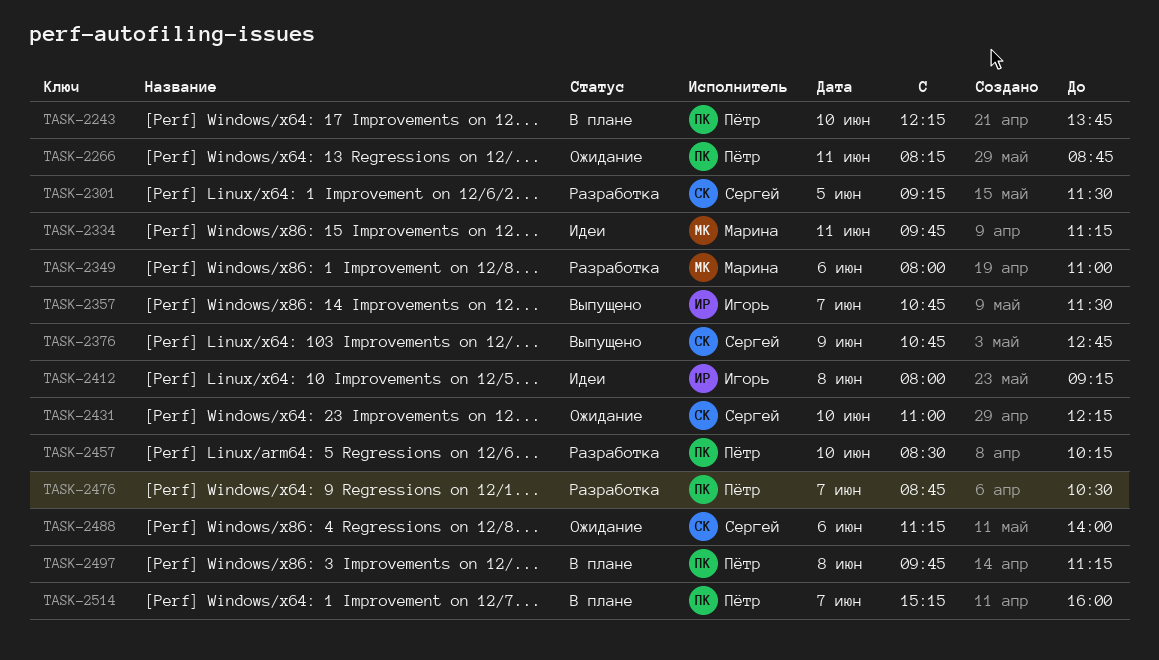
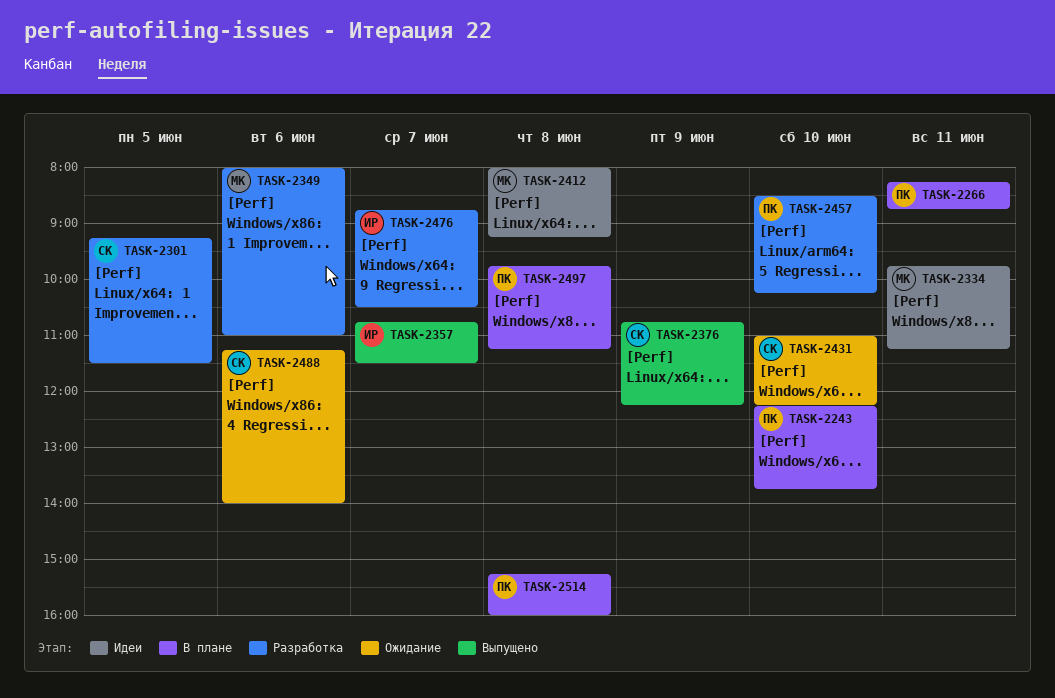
TASK-2266, status: Ожидание -> В плане
TASK-2376, ends: 12:45 -> 12:15
TASK-2412, owner: Игорь -> Марина
TASK-2476, owner: Пётр -> Игорь
TASK-2514, day: Jun 7 -> Jun 8

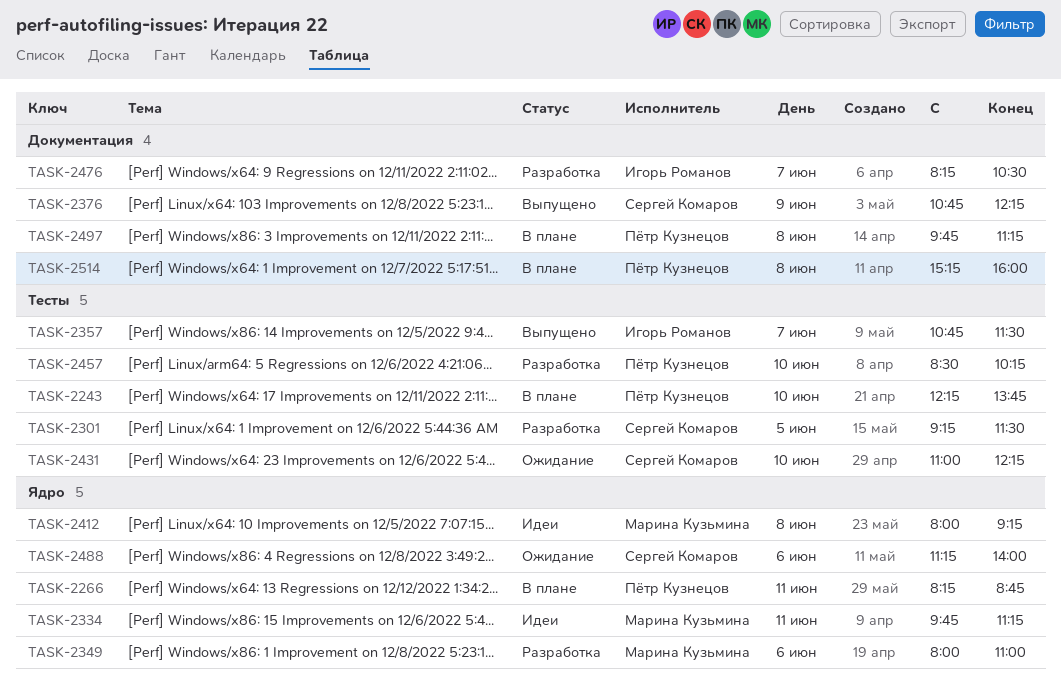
TASK-2476, begins: 08:45 -> 08:15

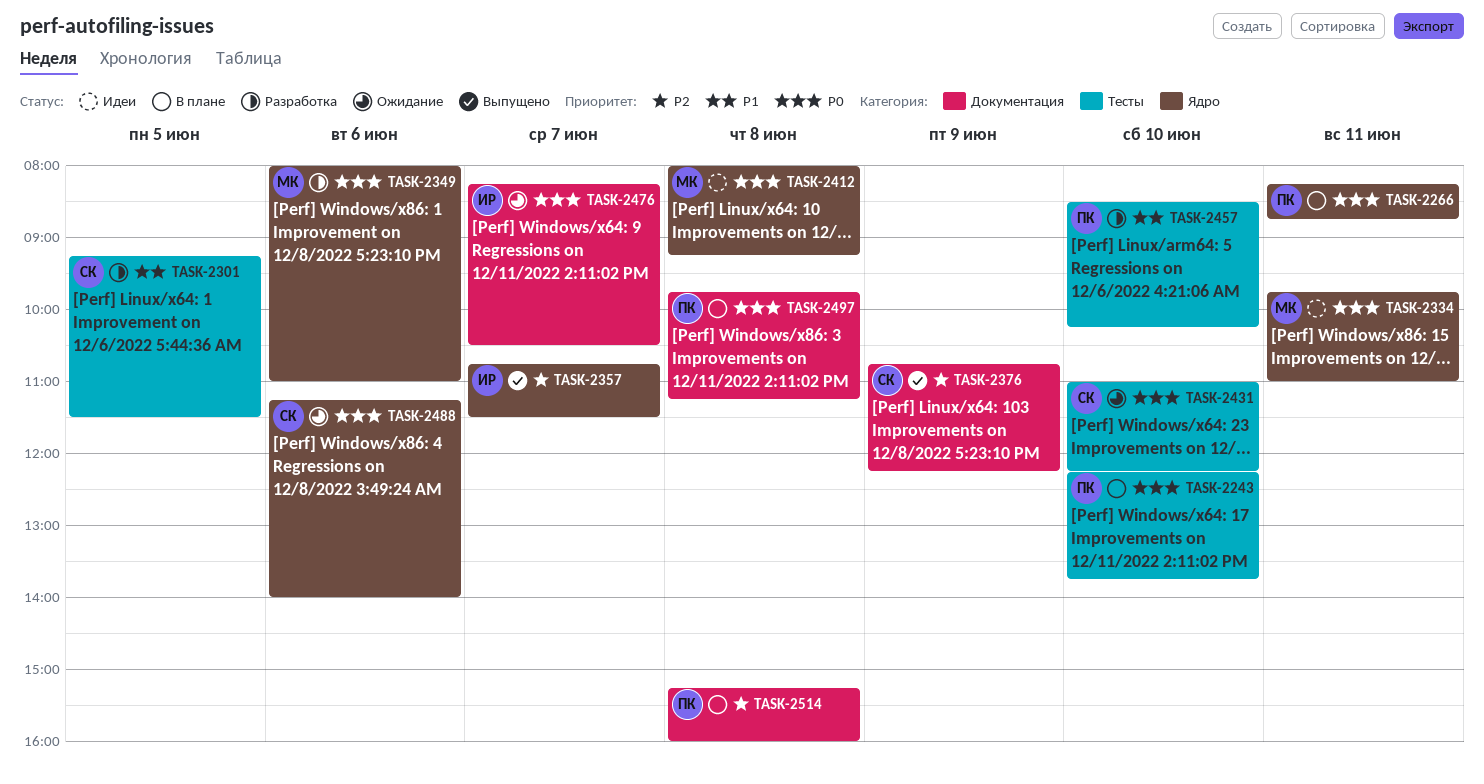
TASK-2334, ends: 11:15 -> 11:00
TASK-2357, label: Тесты -> Ядро
TASK-2476, status: Разработка -> Ожидание

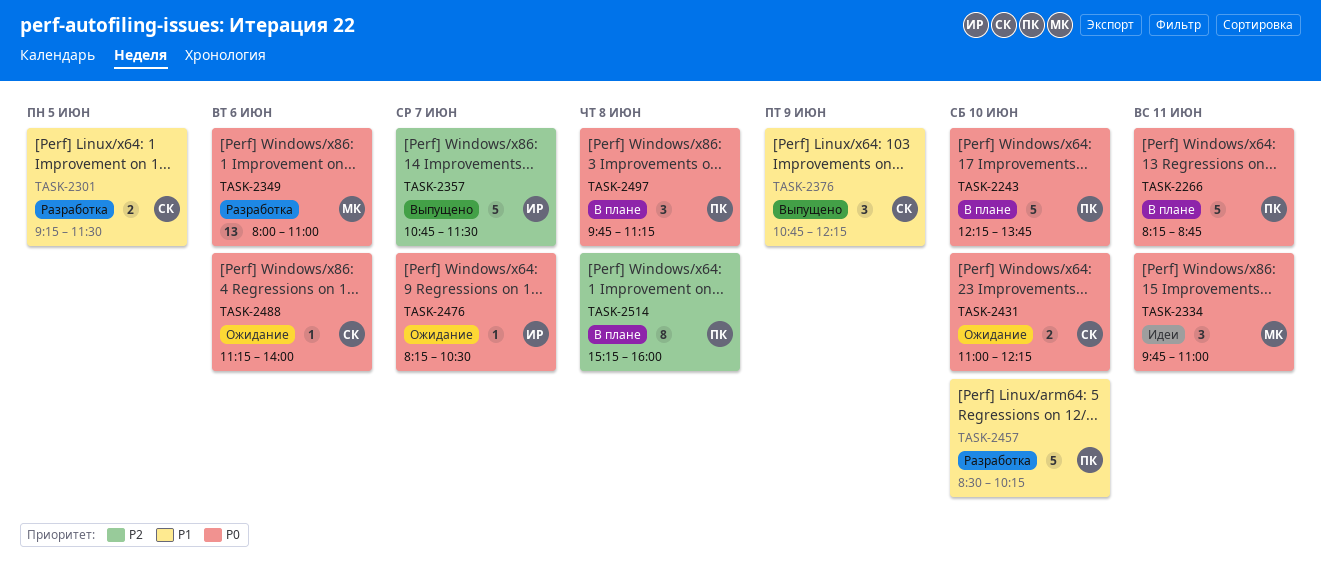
TASK-2376, priority: P2 -> P1
TASK-2412: present -> none

